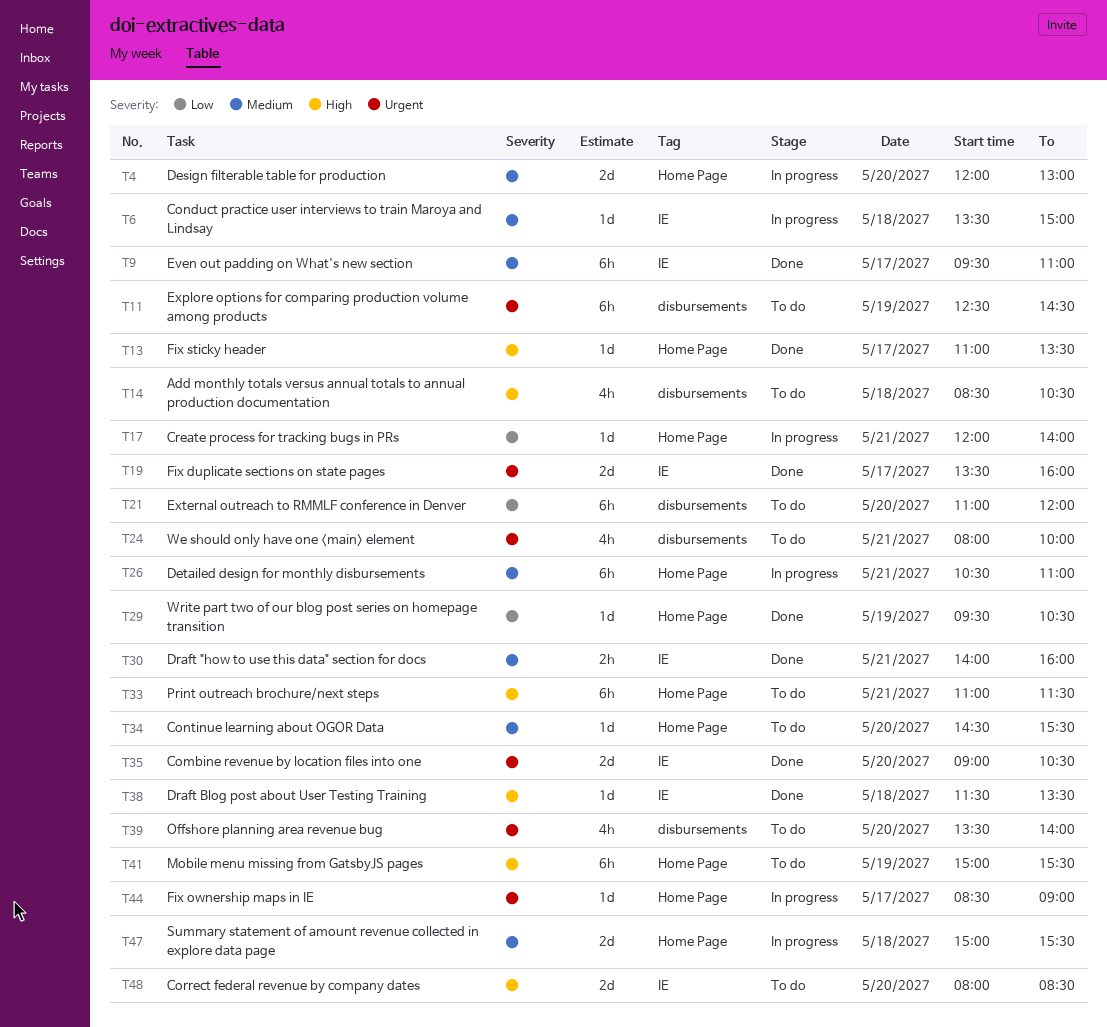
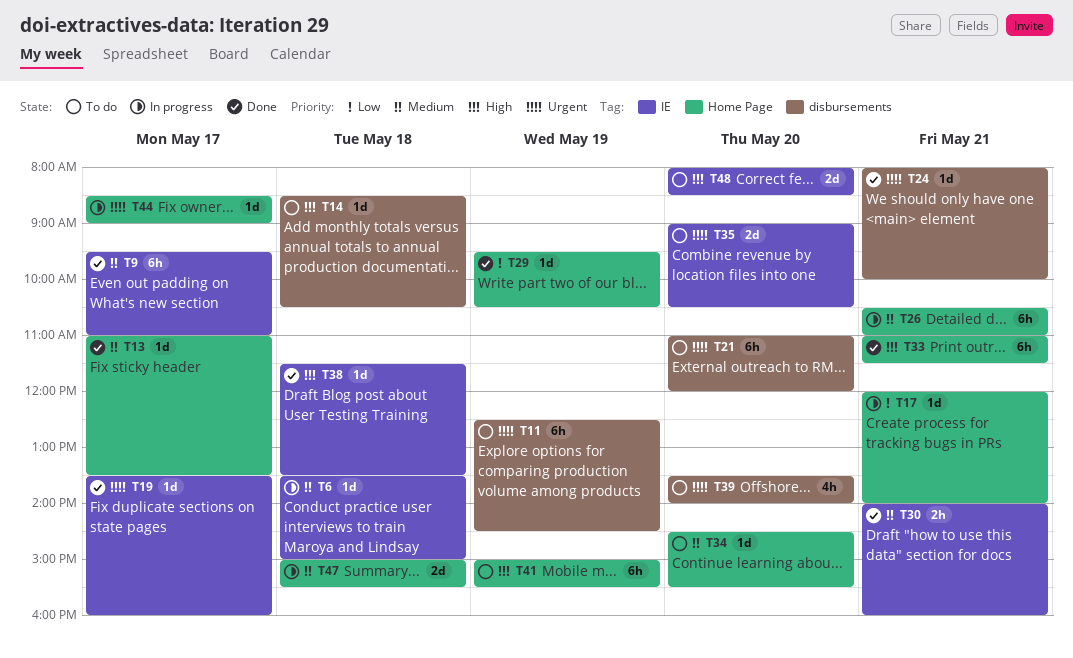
T4: present -> none
T13, priority: High -> Medium
T14, estimate: 4h -> 1d
T19, estimate: 2d -> 1d
T21, priority: Low -> Urgent
T24, status: To do -> Done
T24, estimate: 4h -> 1d
T33, status: To do -> Done
T35, status: Done -> To do

